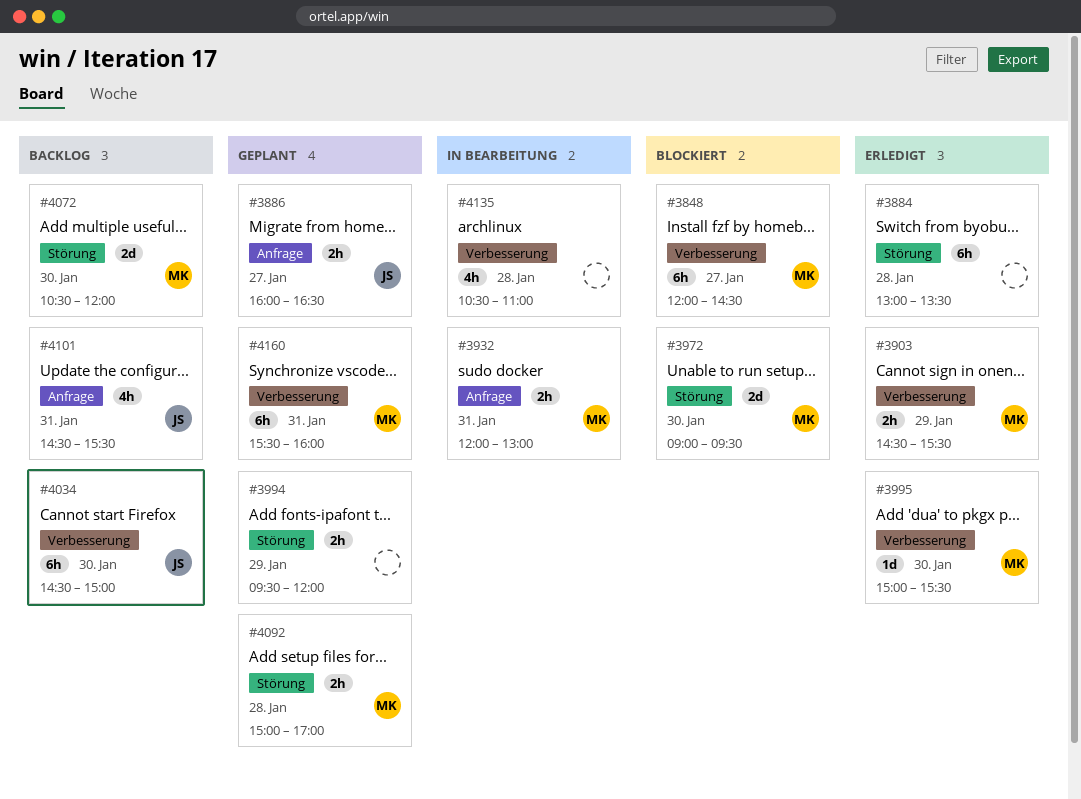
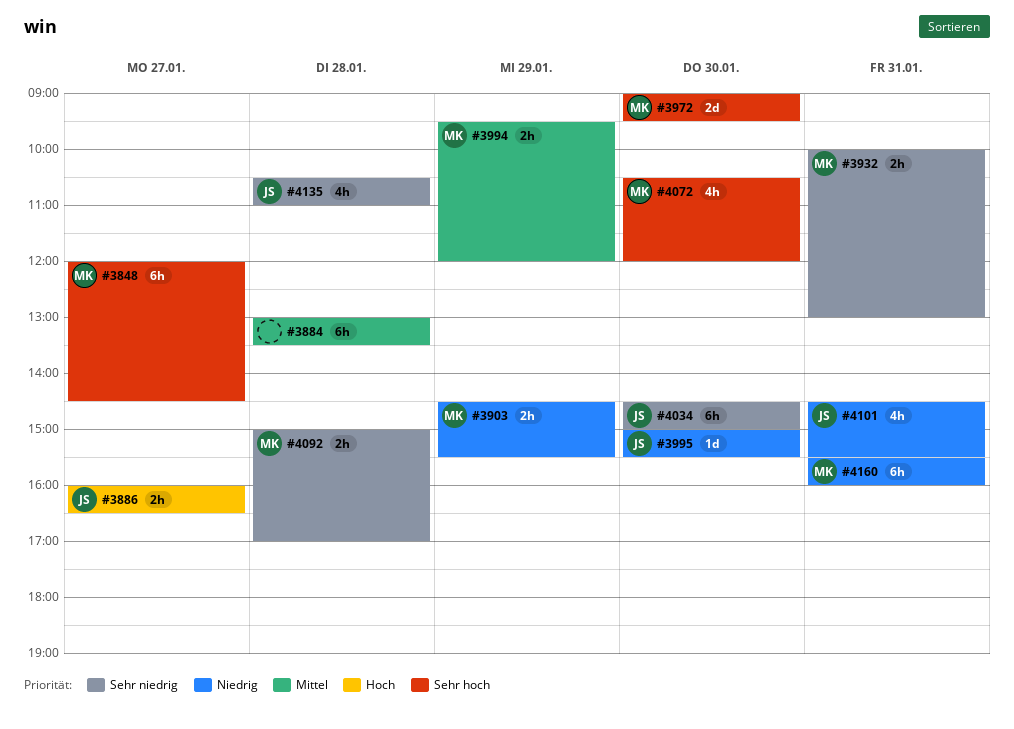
#3932, begins: 12:00 -> 10:00
#3994, owner: none -> MK
#3995, owner: MK -> JS
#4072, estimate: 2d -> 4h
#4135, owner: none -> JS

